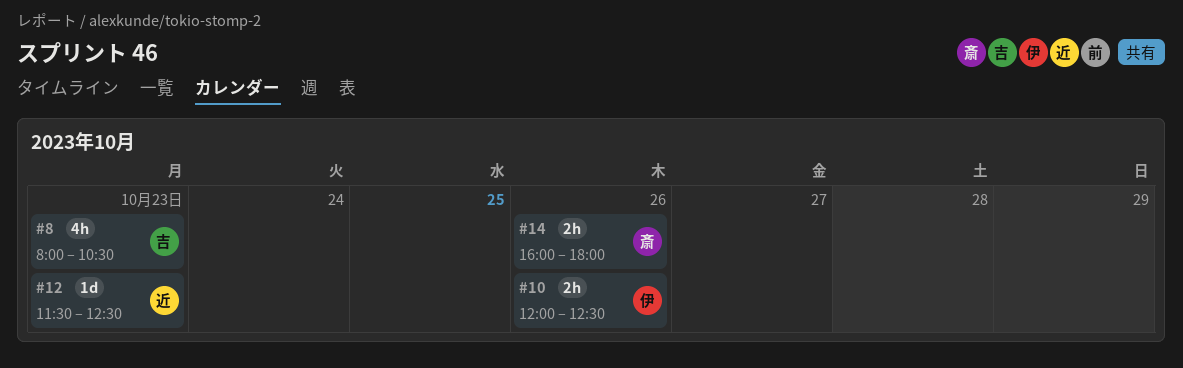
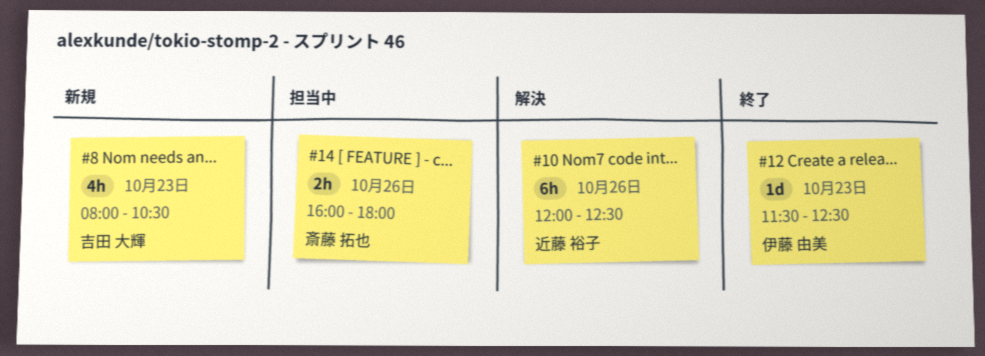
#10, owner: 伊藤 由美 -> 近藤 裕子
#10, estimate: 2h -> 6h
#12, owner: 近藤 裕子 -> 伊藤 由美

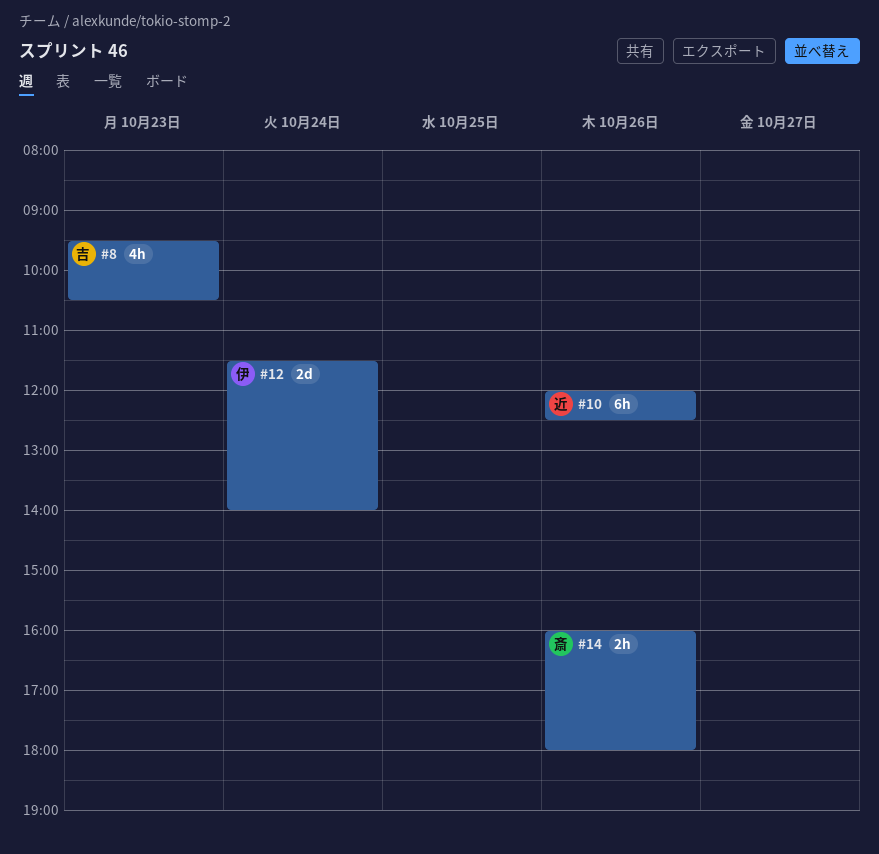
#8, begins: 08:00 -> 09:30
#12, estimate: 1d -> 2d
#12, day: Oct 23 -> Oct 24
#12, ends: 12:30 -> 14:00

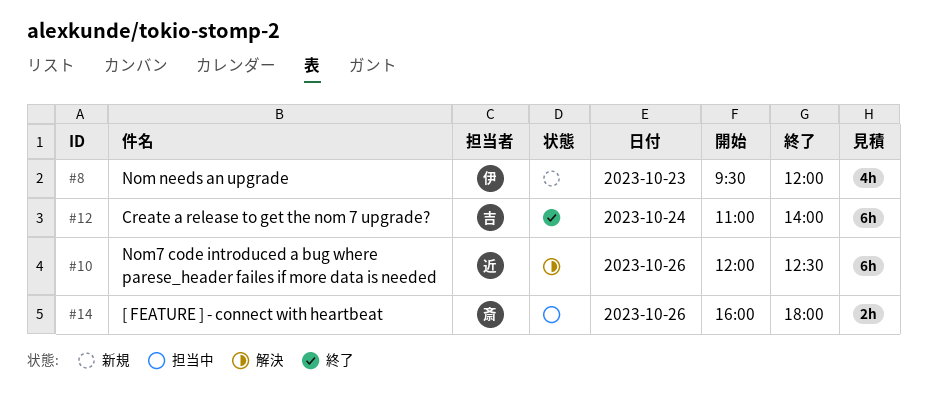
#8, owner: 吉 -> 伊
#8, ends: 10:30 -> 12:00
#12, owner: 伊 -> 吉
#12, estimate: 2d -> 6h
#12, begins: 11:30 -> 11:00

